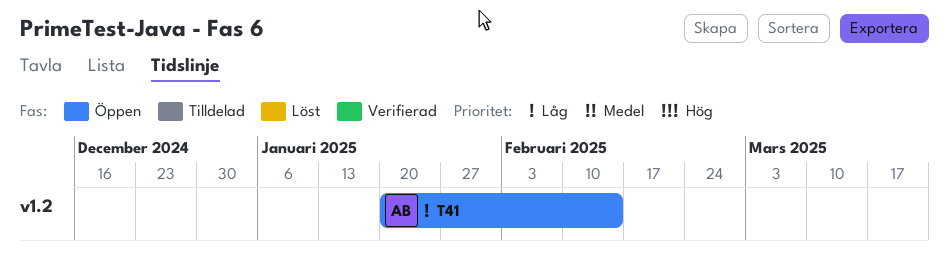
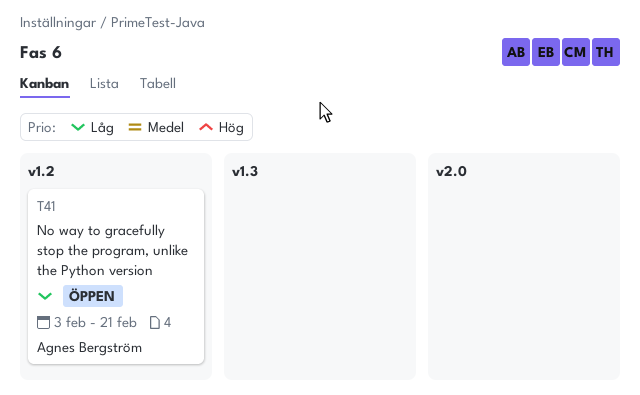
T41, start: Jan 20 -> Feb 3
T41, due: Feb 14 -> Feb 21

